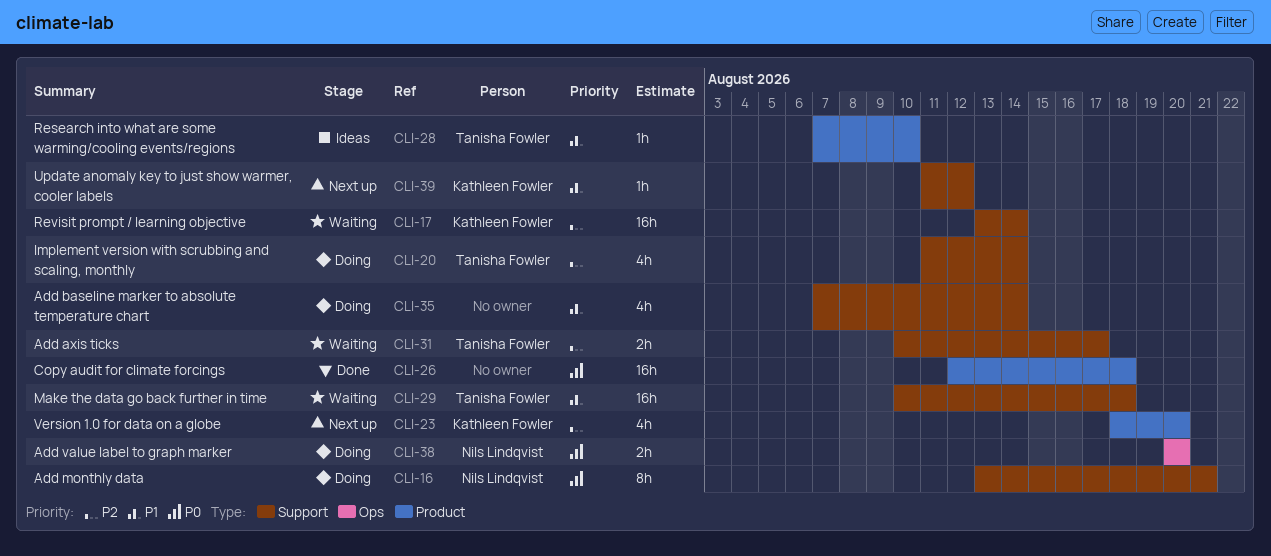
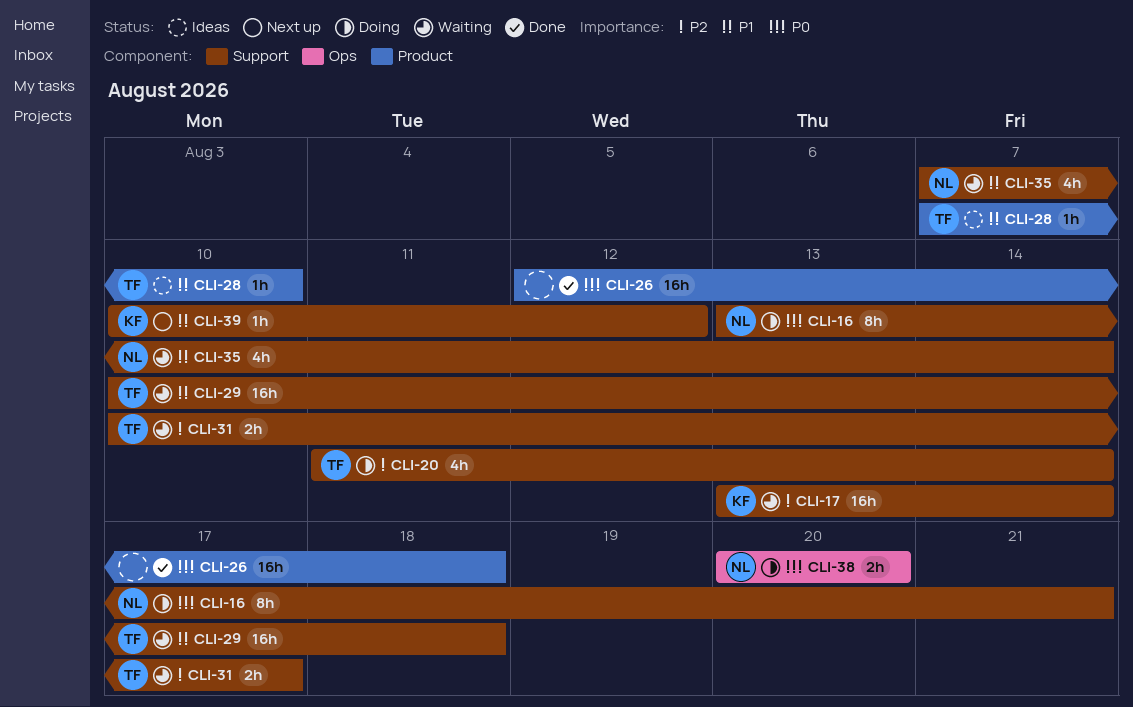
CLI-23: present -> none
CLI-35, status: Doing -> Waiting
CLI-35, owner: none -> Nils Lindqvist
CLI-39, start: Aug 11 -> Aug 10

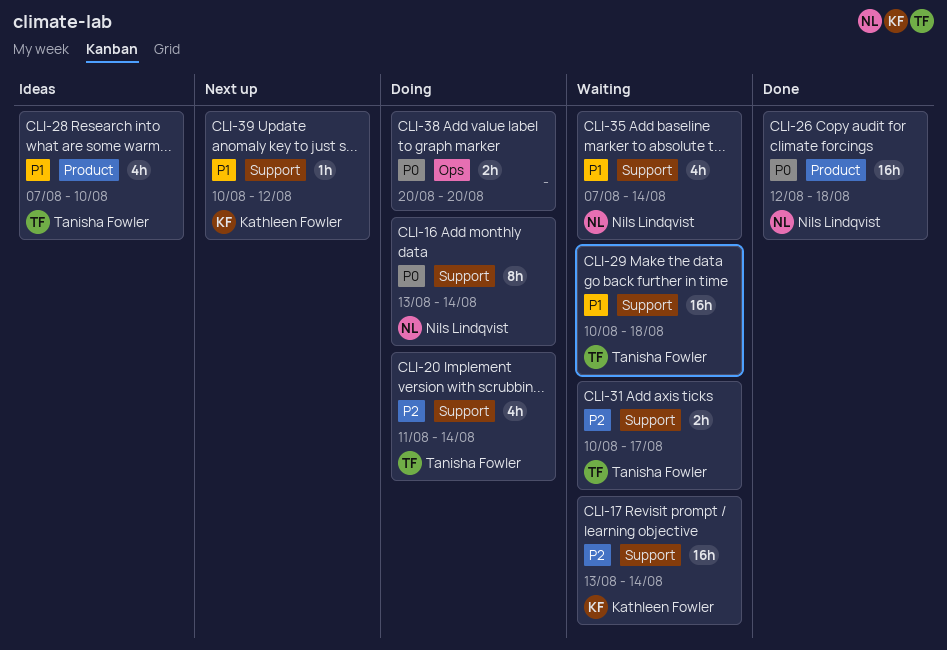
CLI-16, due: Aug 21 -> Aug 14
CLI-26, owner: none -> Nils Lindqvist
CLI-28, estimate: 1h -> 4h
CLI-38, owner: Nils Lindqvist -> none

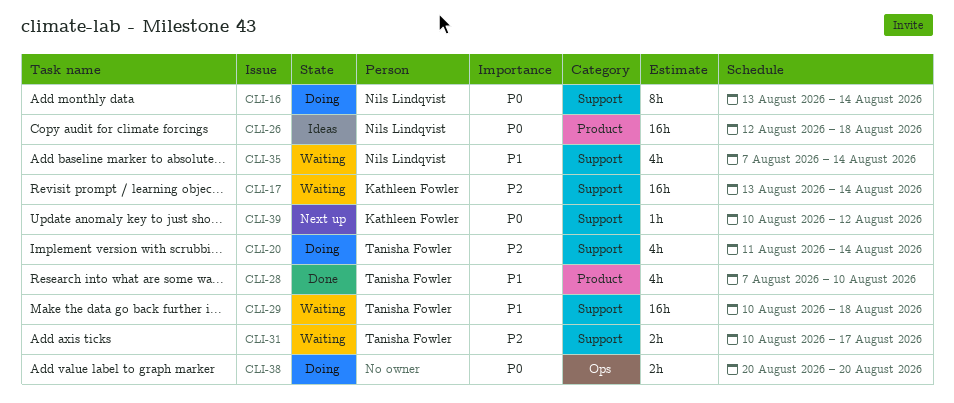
CLI-26, status: Done -> Ideas
CLI-28, status: Ideas -> Done
CLI-39, priority: P1 -> P0

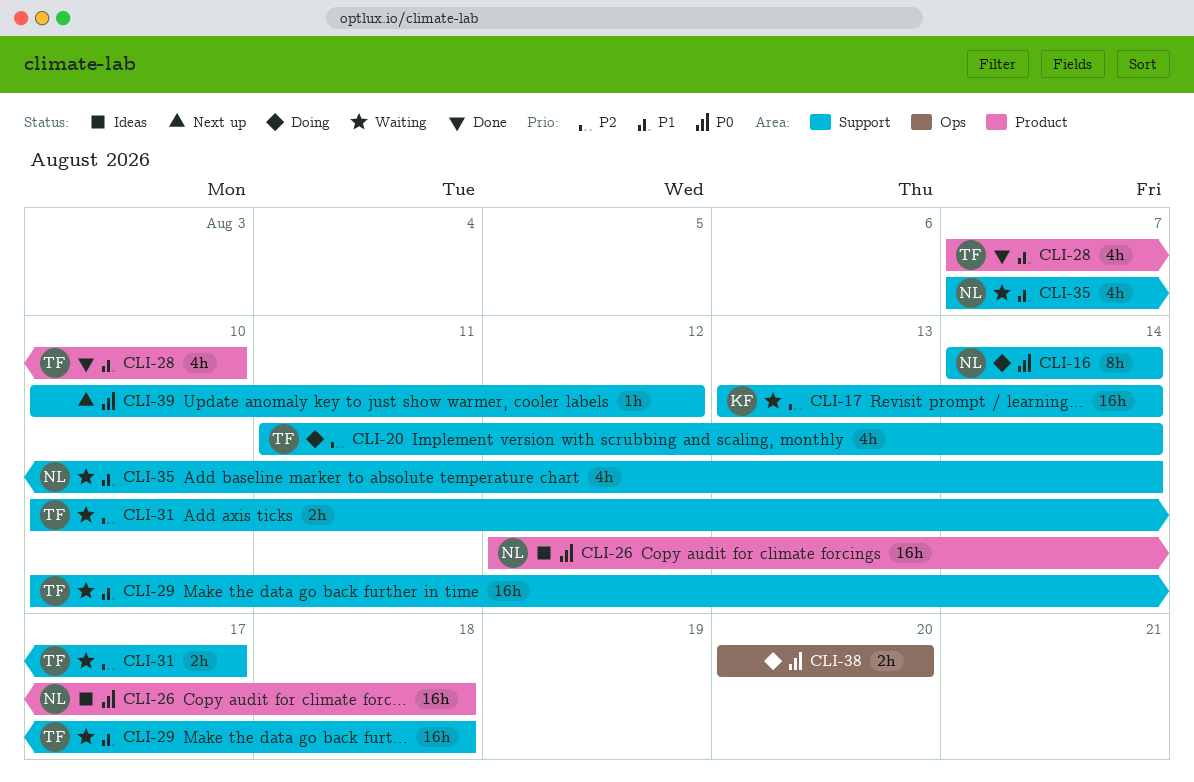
CLI-16, start: Aug 13 -> Aug 14
CLI-39, owner: Kathleen Fowler -> none

